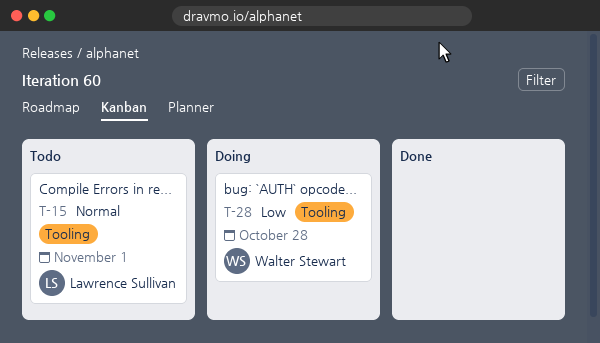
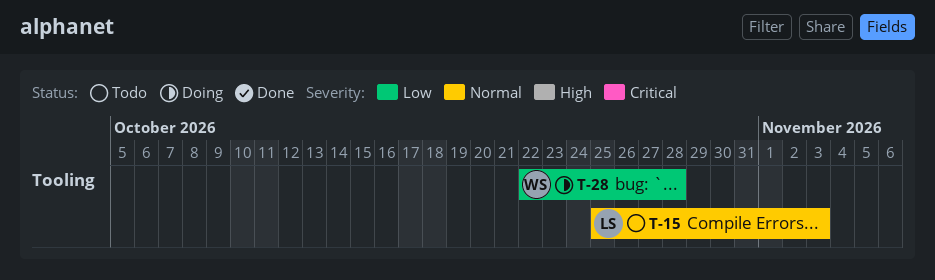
T-15, due: Nov 1 -> Nov 3

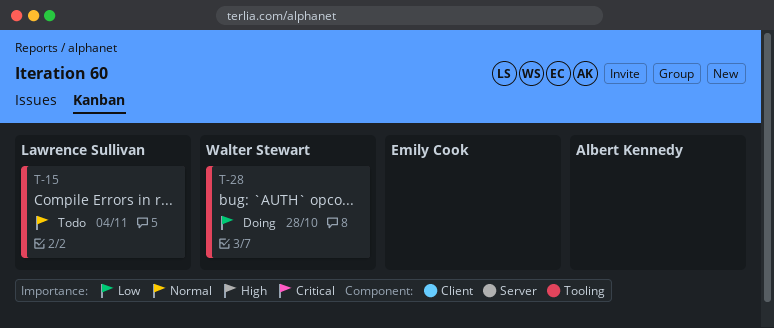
T-15, due: Nov 3 -> Nov 4

